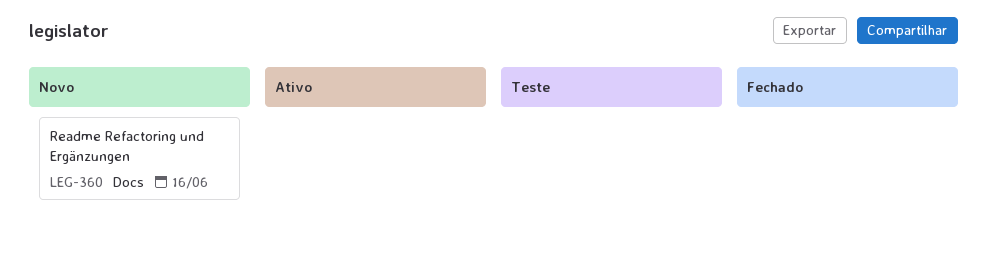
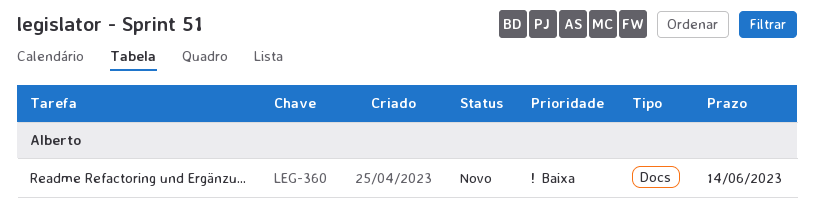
LEG-360, due: Jun 16 -> Jun 14

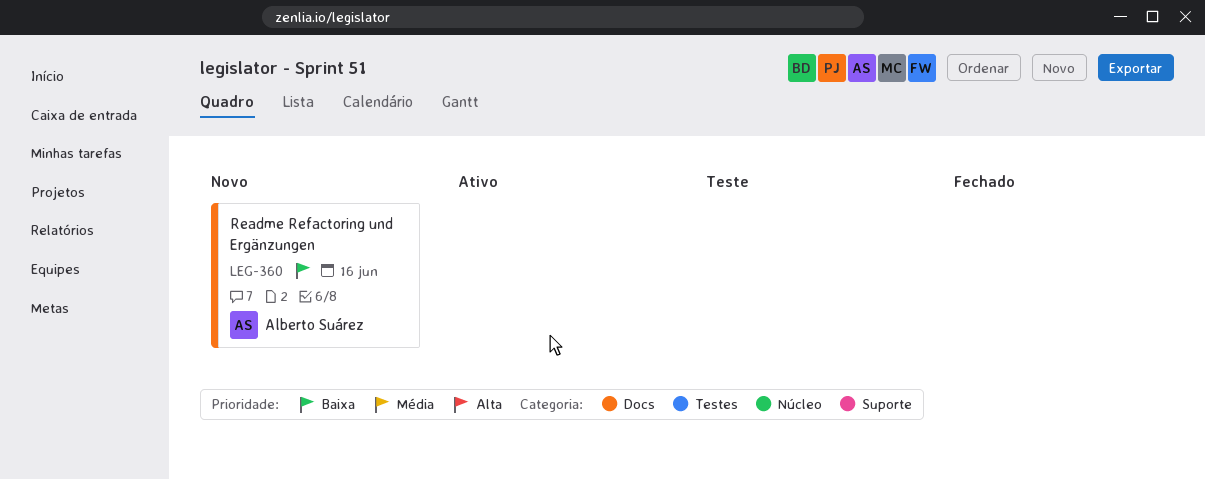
LEG-360, due: Jun 14 -> Jun 16

